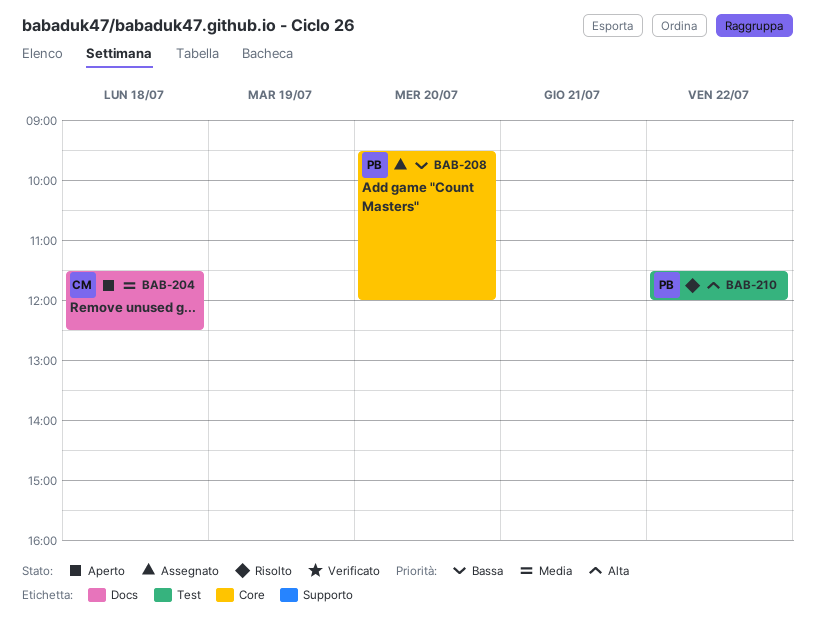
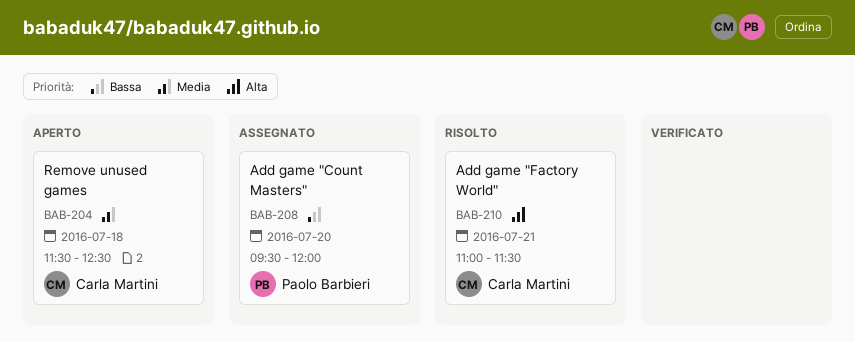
BAB-210, owner: Paolo Barbieri -> Carla Martini
BAB-210, day: Jul 22 -> Jul 21
BAB-210, begins: 11:30 -> 11:00
BAB-210, ends: 12:00 -> 11:30

